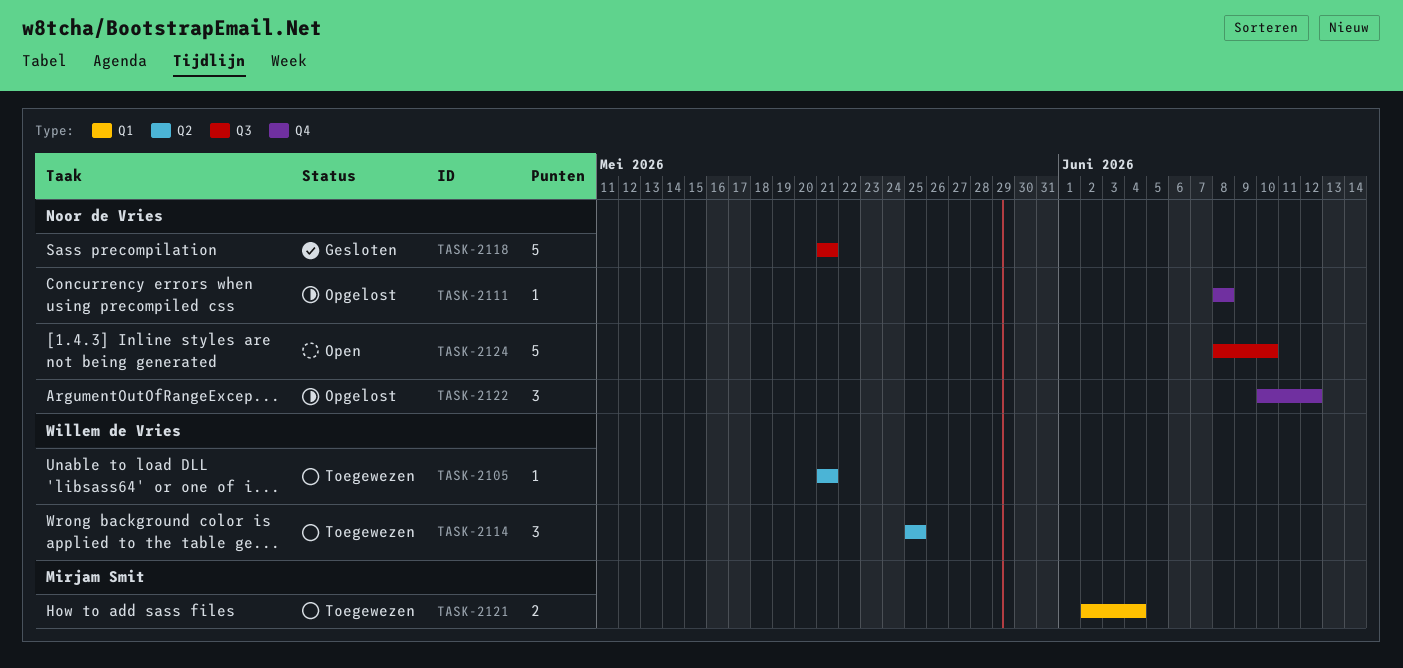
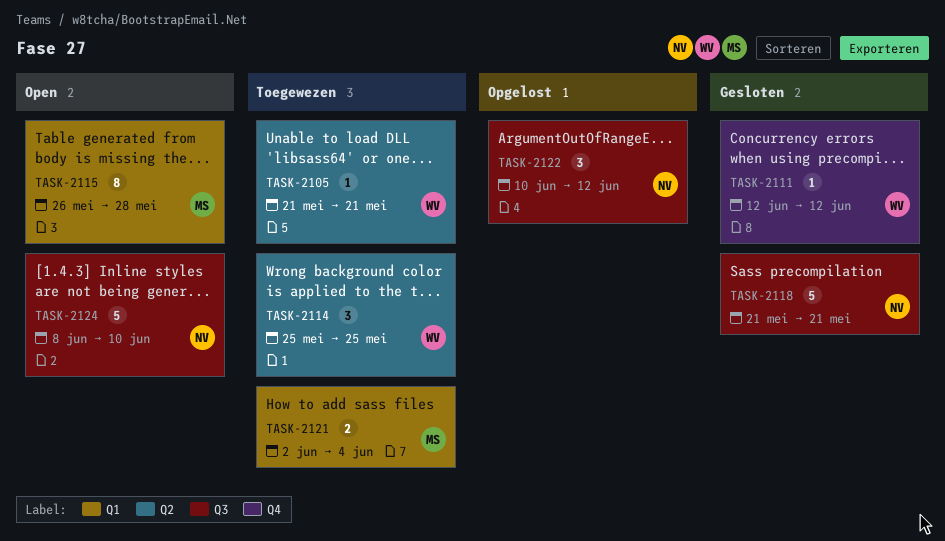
TASK-2111, status: Opgelost -> Gesloten
TASK-2111, owner: Noor de Vries -> Willem de Vries
TASK-2111, start: Jun 8 -> Jun 12
TASK-2111, due: Jun 8 -> Jun 12
TASK-2115: none -> present
TASK-2122, label: Q4 -> Q3

